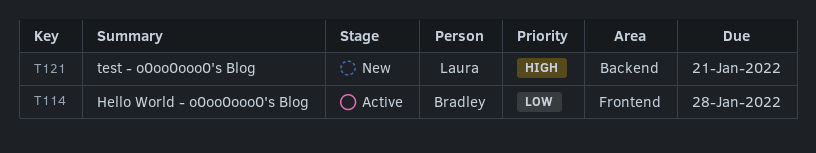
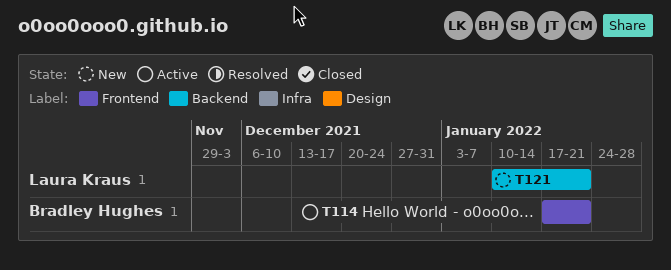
T114, due: Jan 28 -> Jan 21

